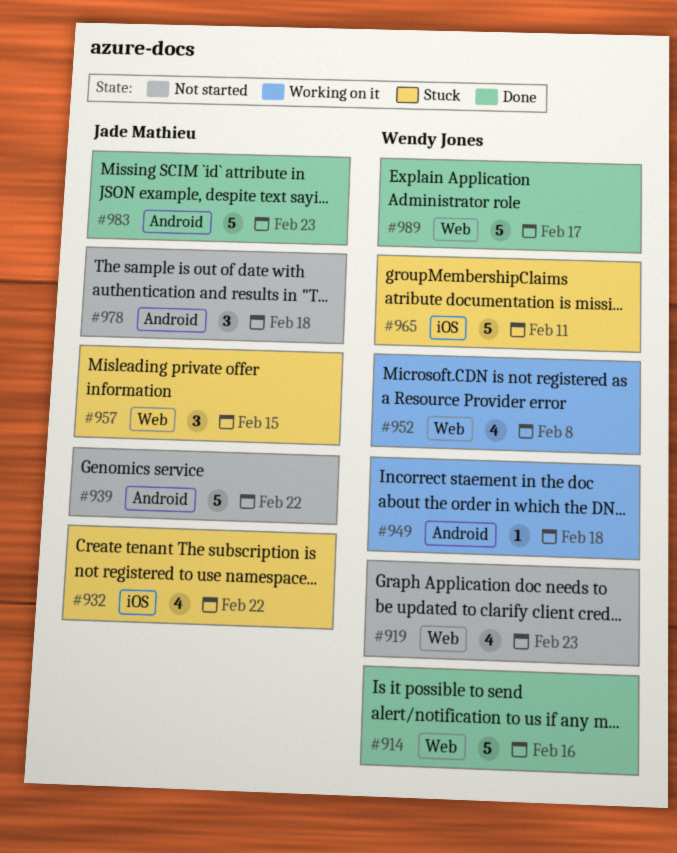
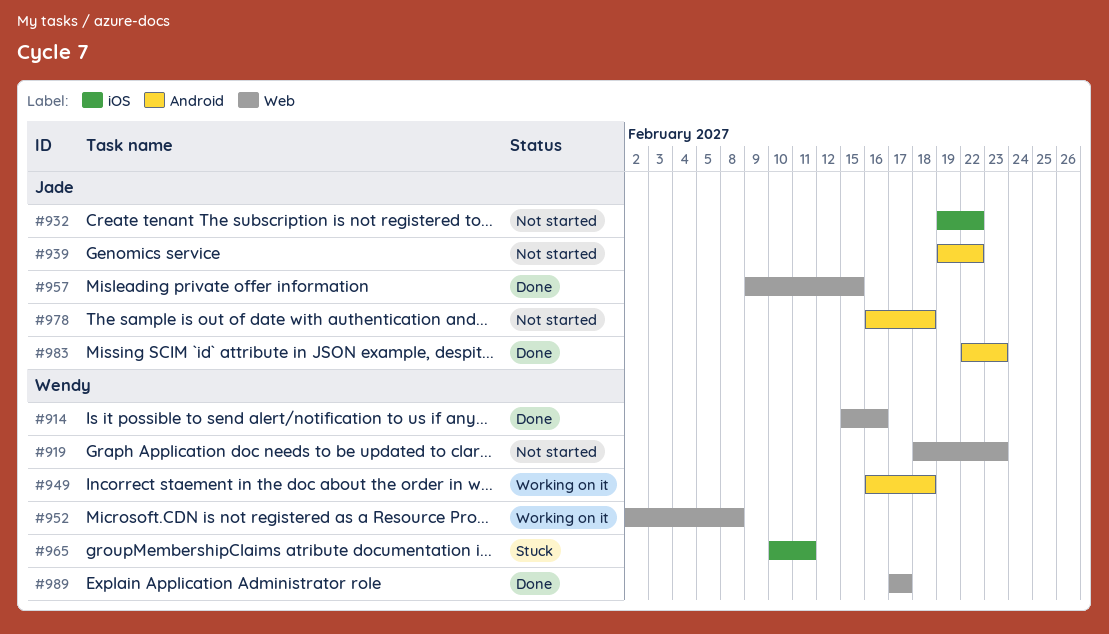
#932, status: Stuck -> Not started
#957, status: Stuck -> Done

